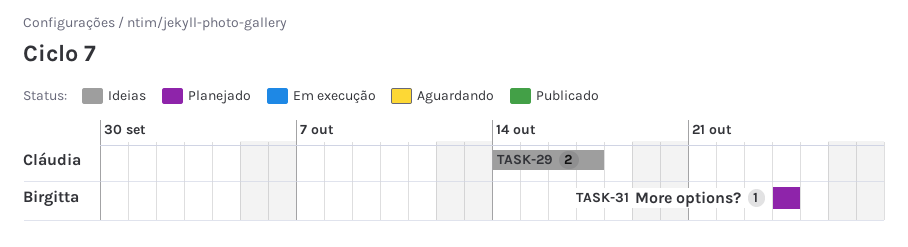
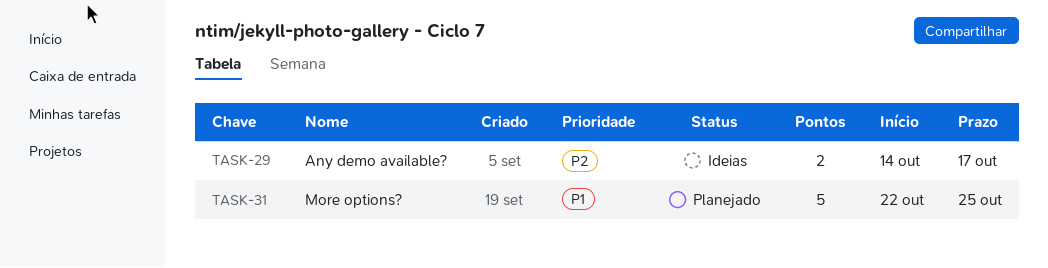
TASK-31, estimate: 1 -> 5
TASK-31, start: Oct 24 -> Oct 22
TASK-31, due: Oct 24 -> Oct 25

